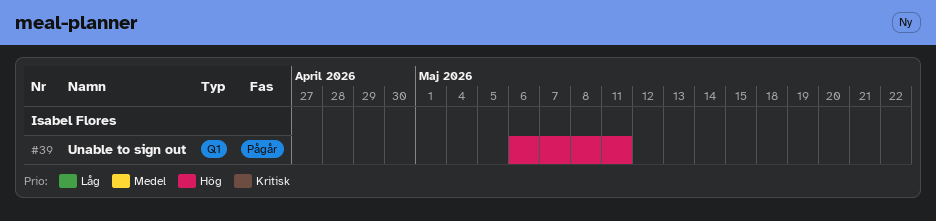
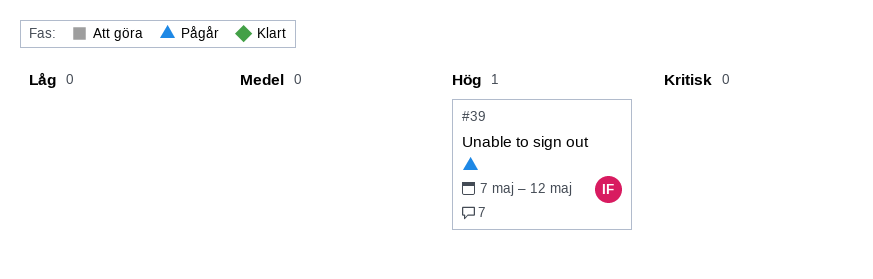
#39, start: May 6 -> May 7
#39, due: May 11 -> May 12

